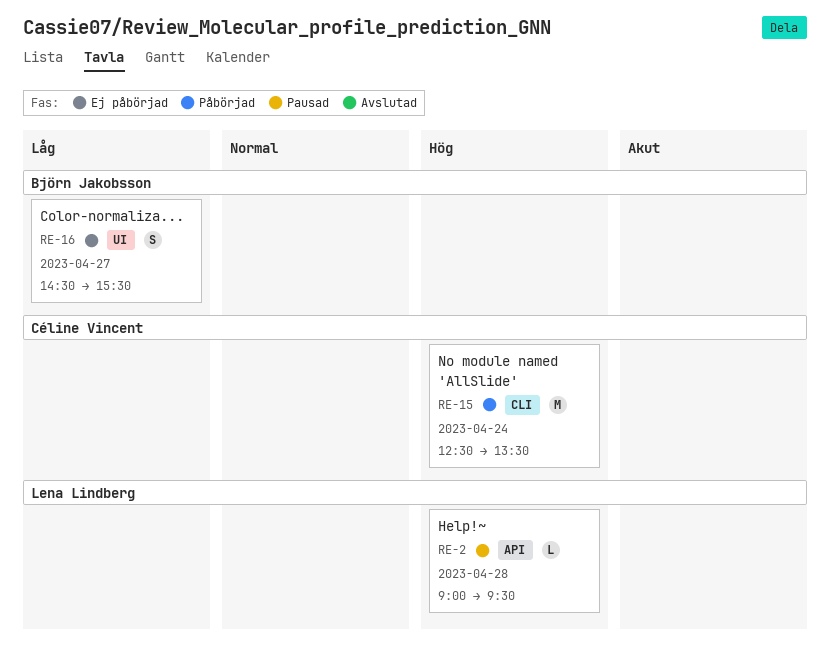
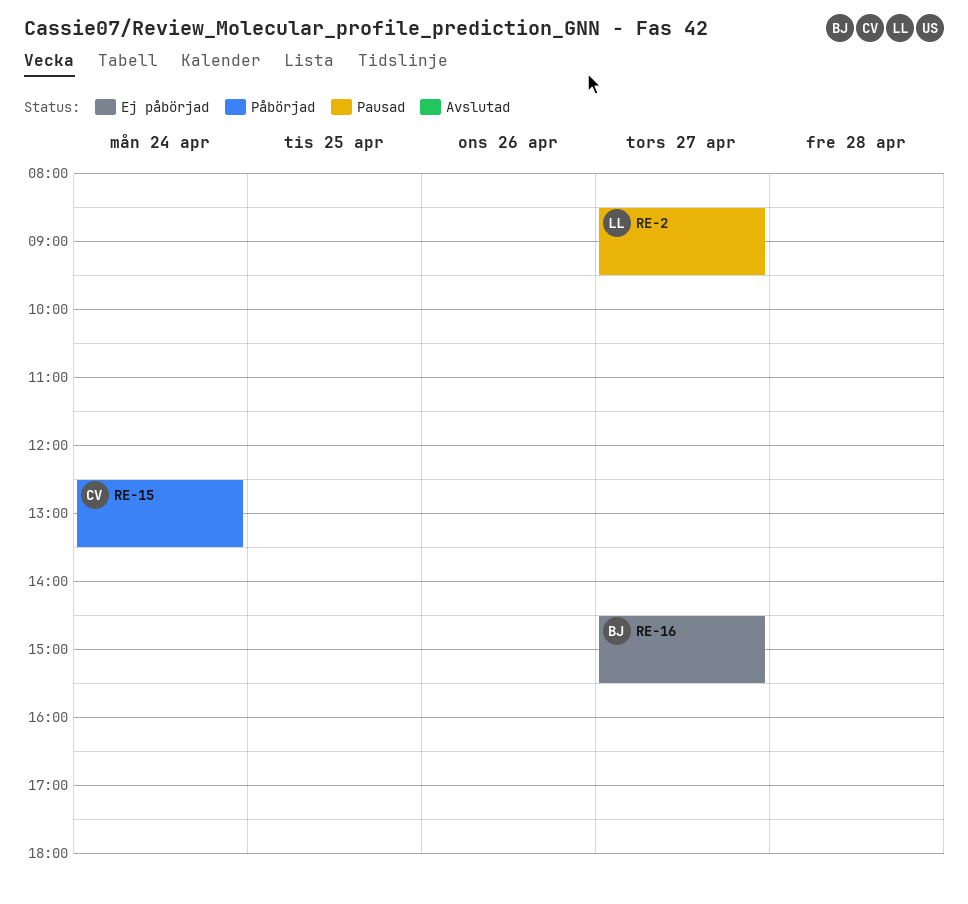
RE-2, day: Apr 28 -> Apr 27
RE-2, begins: 09:00 -> 08:30

